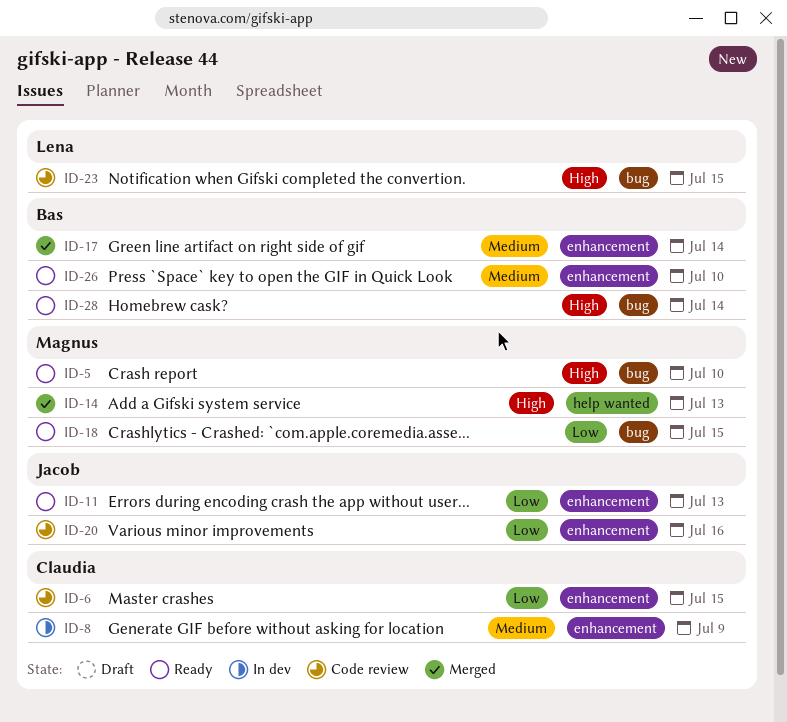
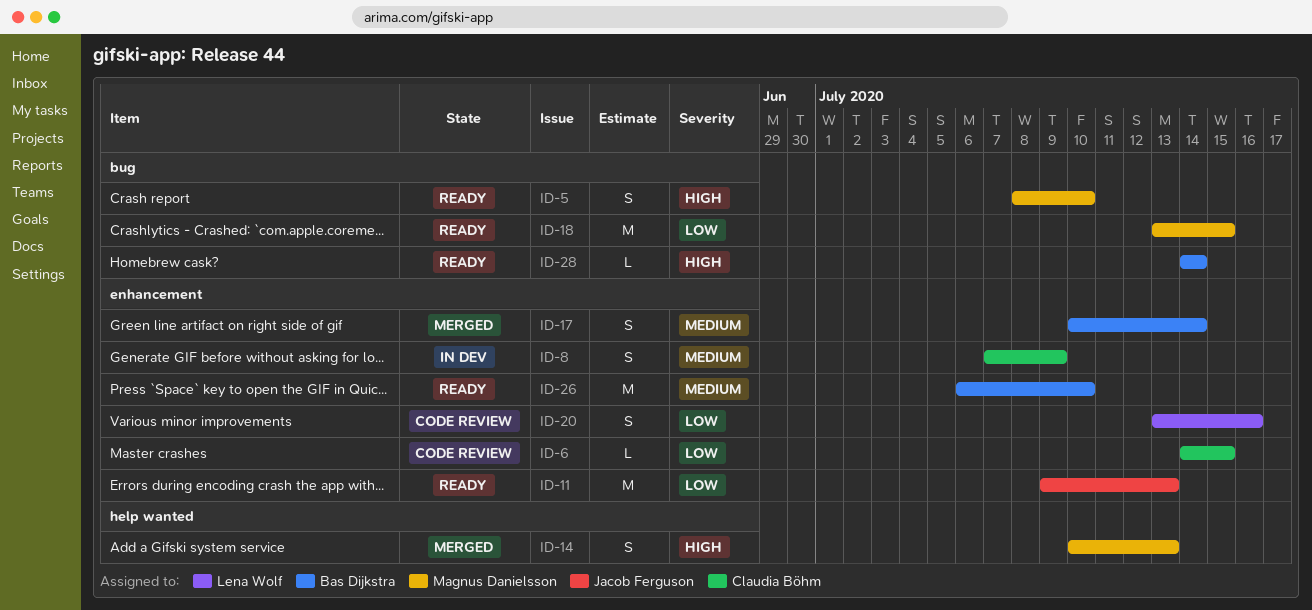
ID-20, owner: Jacob Ferguson -> Lena Wolf
ID-23: present -> none

